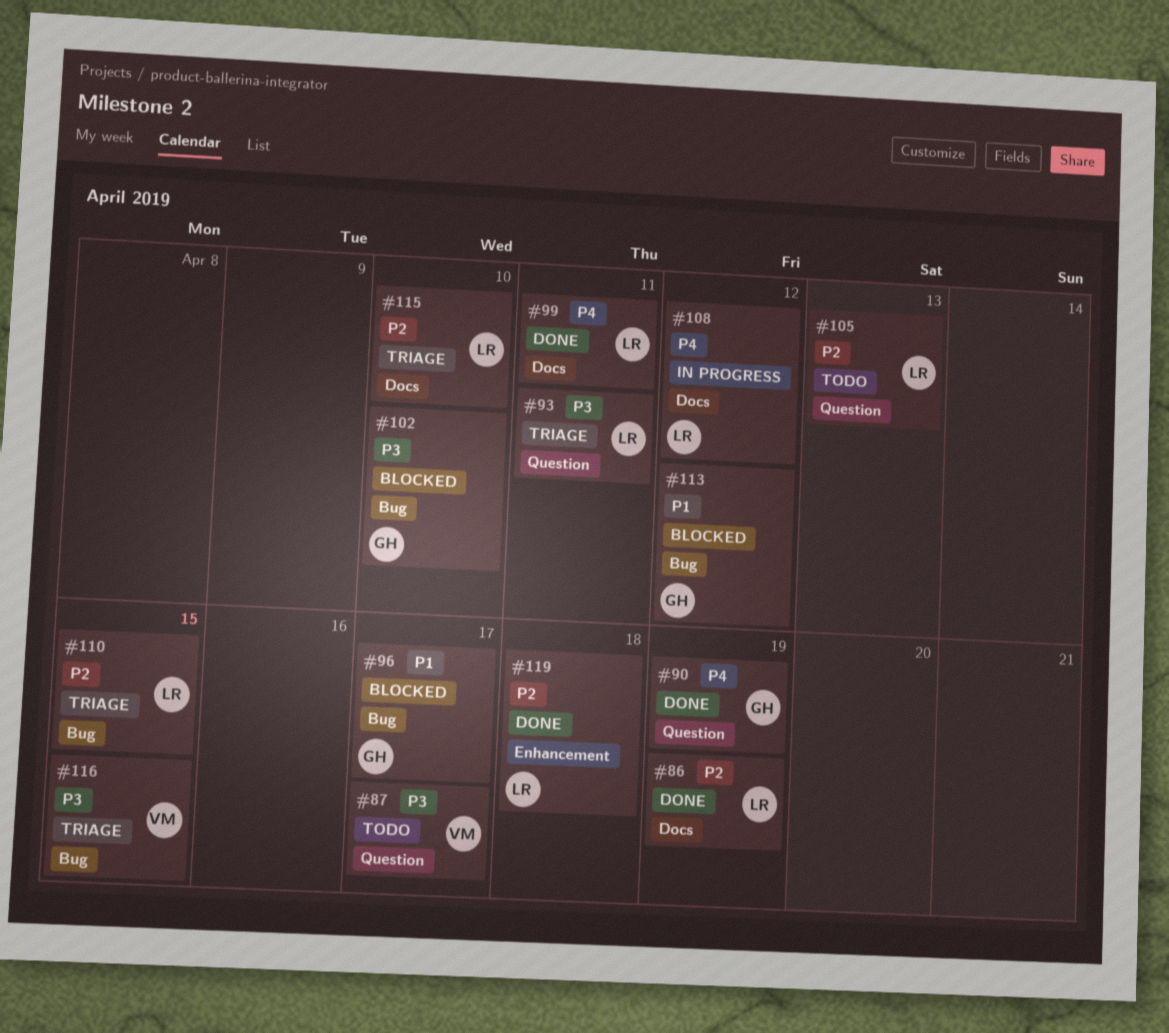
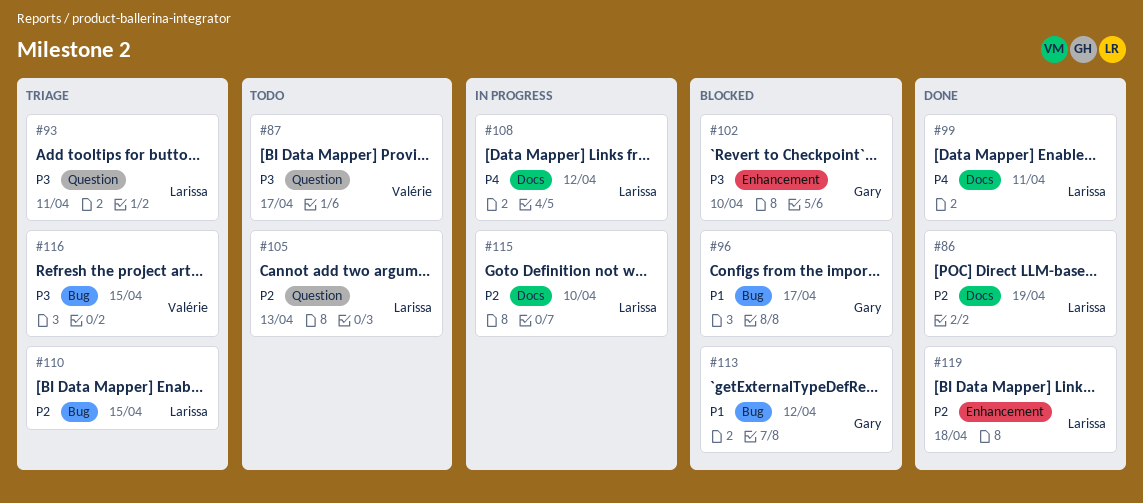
#90: present -> none
#102, label: Bug -> Enhancement
#115, status: Triage -> In progress

